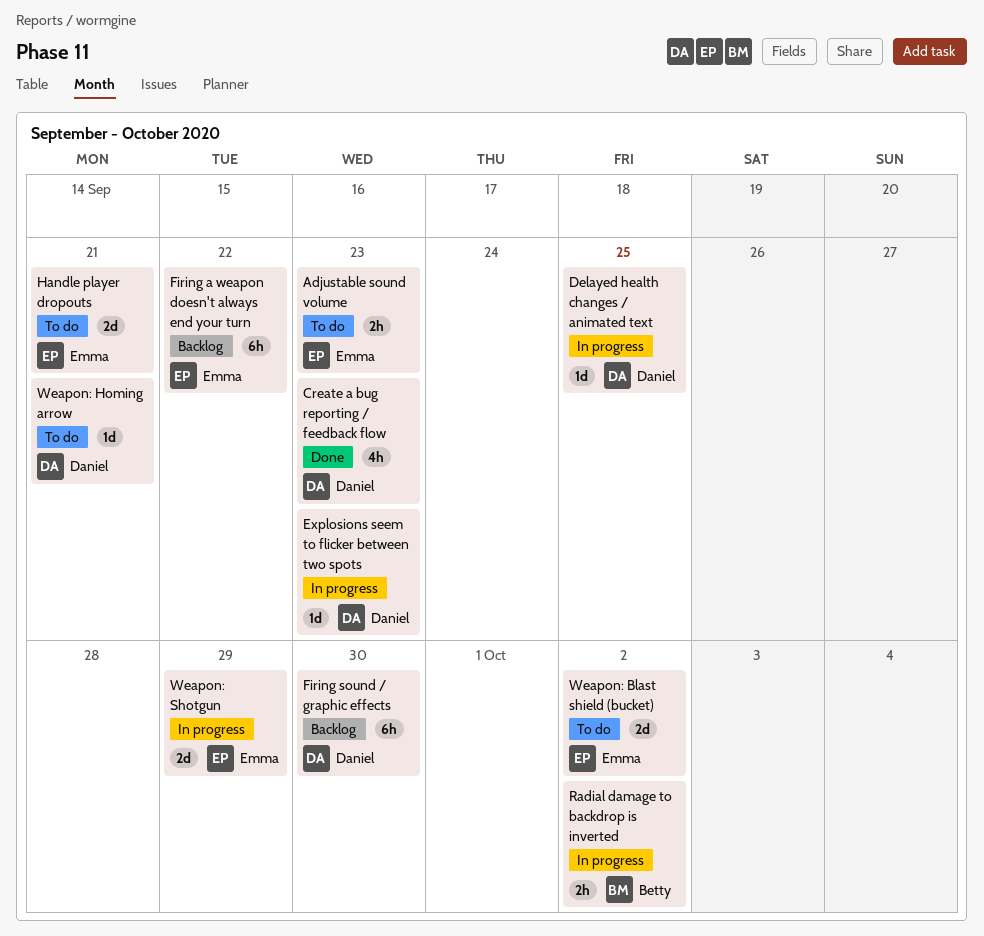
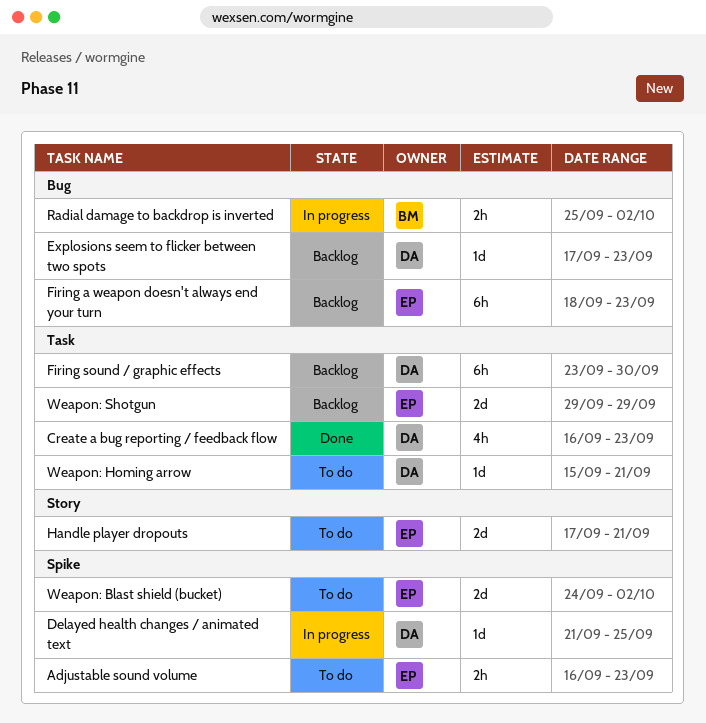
Explosions seem to flicker between two spots, status: In progress -> Backlog
Firing a weapon doesn't always end your turn, due: Sep 22 -> Sep 23
Weapon: Shotgun, status: In progress -> Backlog

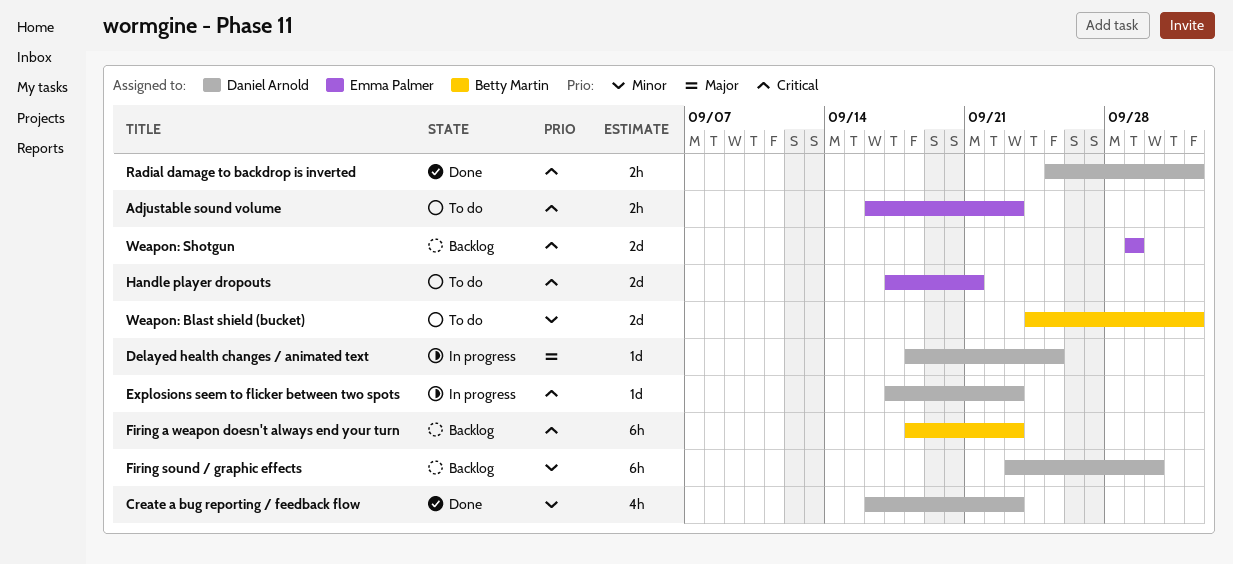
Delayed health changes / animated text, start: Sep 21 -> Sep 18
Explosions seem to flicker between two spots, status: Backlog -> In progress
Firing a weapon doesn't always end your turn, owner: Emma Palmer -> Betty Martin
Radial damage to backdrop is inverted, status: In progress -> Done
Radial damage to backdrop is inverted, owner: Betty Martin -> Daniel Arnold
Weapon: Blast shield (bucket), owner: Emma Palmer -> Betty Martin
Weapon: Homing arrow: present -> none

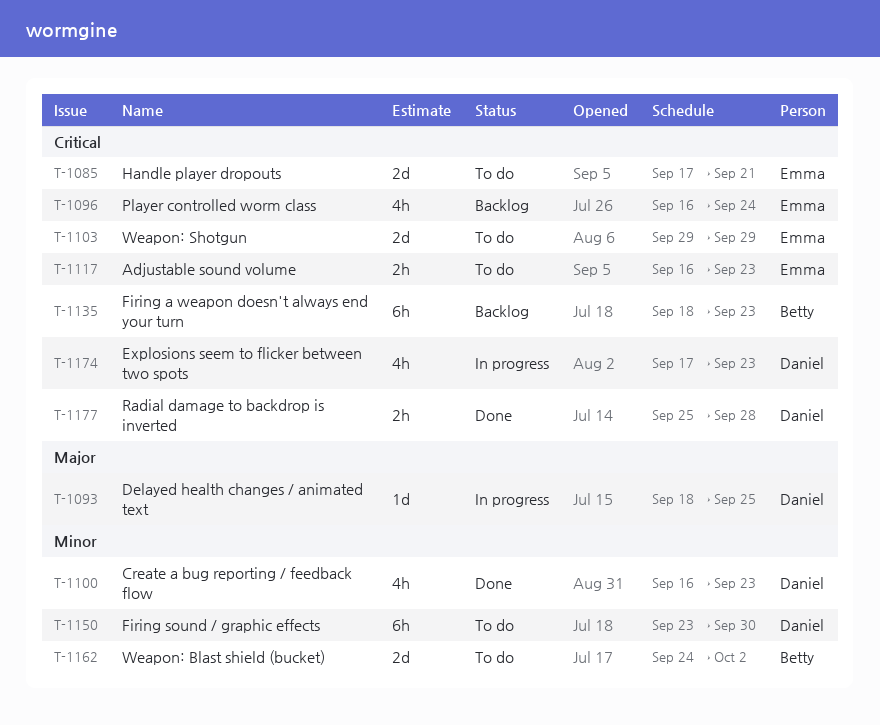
Explosions seem to flicker between two spots, estimate: 1d -> 4h
Firing sound / graphic effects, status: Backlog -> To do
Player controlled worm class: none -> present
Radial damage to backdrop is inverted, due: Oct 2 -> Sep 28
Weapon: Shotgun, status: Backlog -> To do

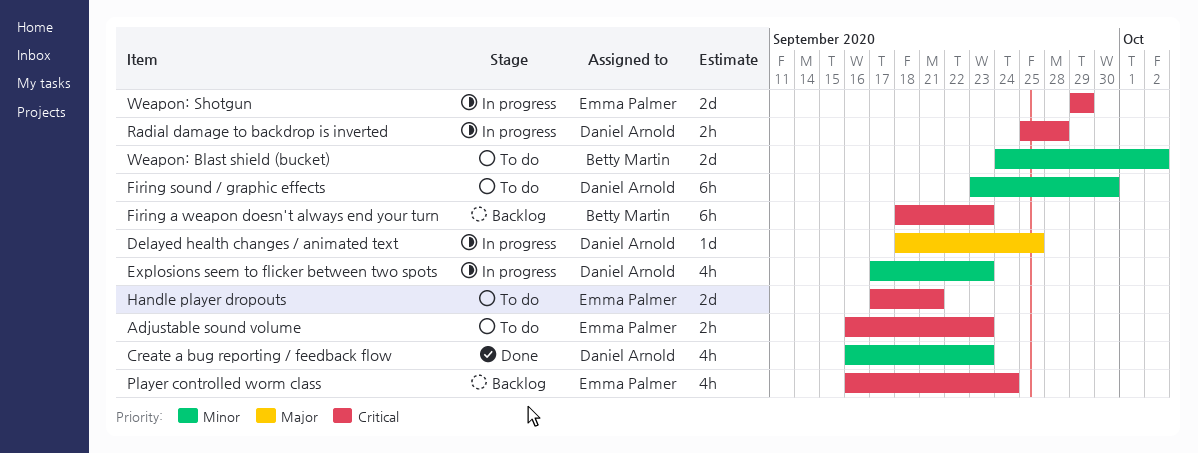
Explosions seem to flicker between two spots, priority: Critical -> Minor
Radial damage to backdrop is inverted, status: Done -> In progress
Weapon: Shotgun, status: To do -> In progress

